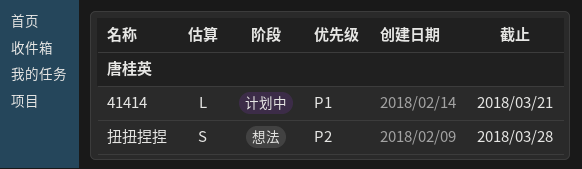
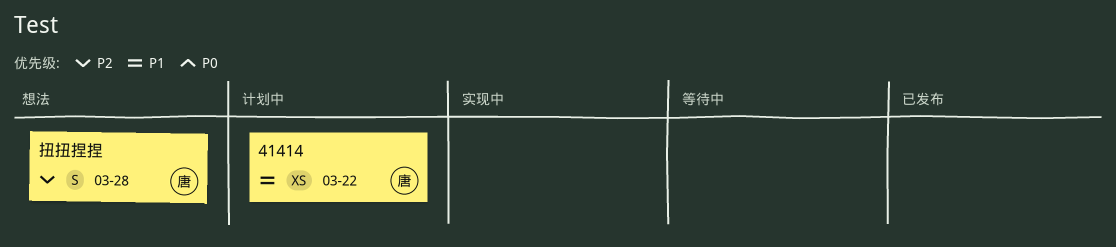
41414, estimate: L -> XS
41414, due: Mar 21 -> Mar 22

